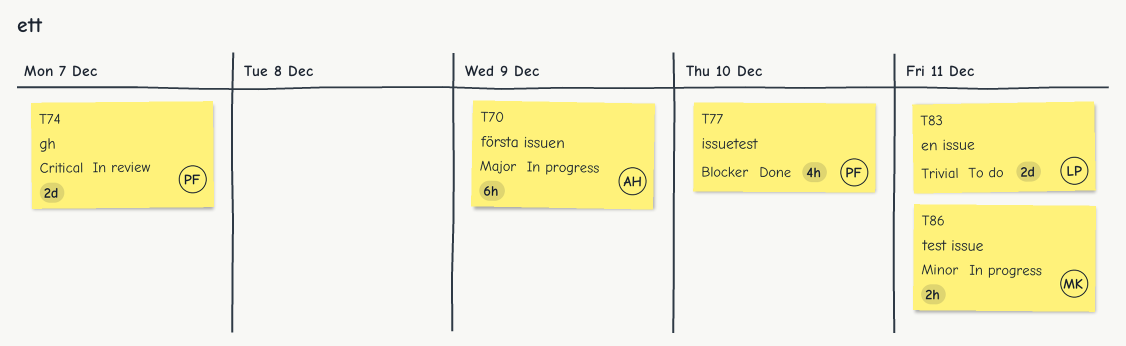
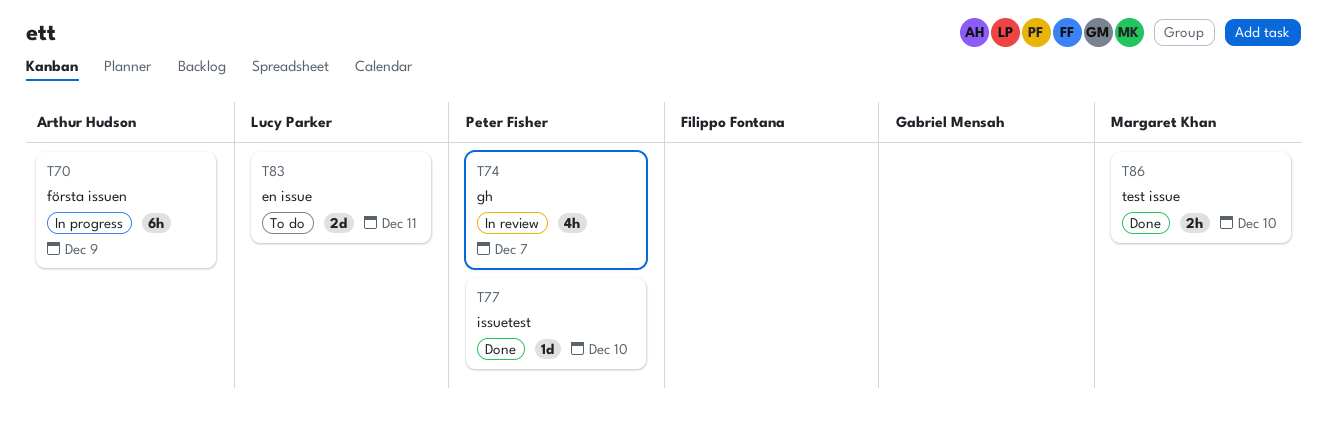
T74, estimate: 2d -> 4h
T77, estimate: 4h -> 1d
T86, status: In progress -> Done
T86, due: Dec 11 -> Dec 10

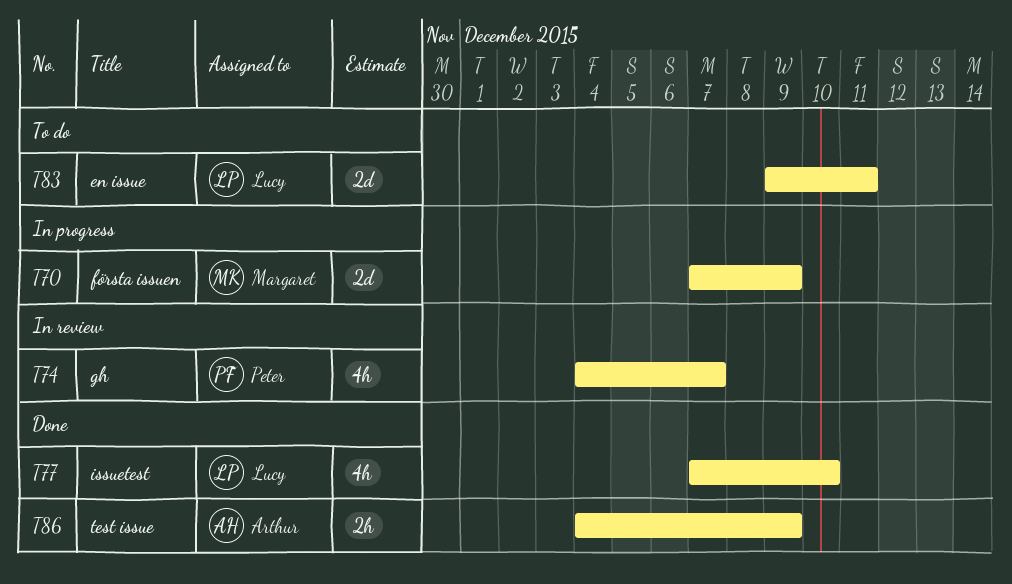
T70, owner: Arthur Hudson -> Margaret Khan
T70, estimate: 6h -> 2d
T77, owner: Peter Fisher -> Lucy Parker
T77, estimate: 1d -> 4h
T86, owner: Margaret Khan -> Arthur Hudson
T86, due: Dec 10 -> Dec 9

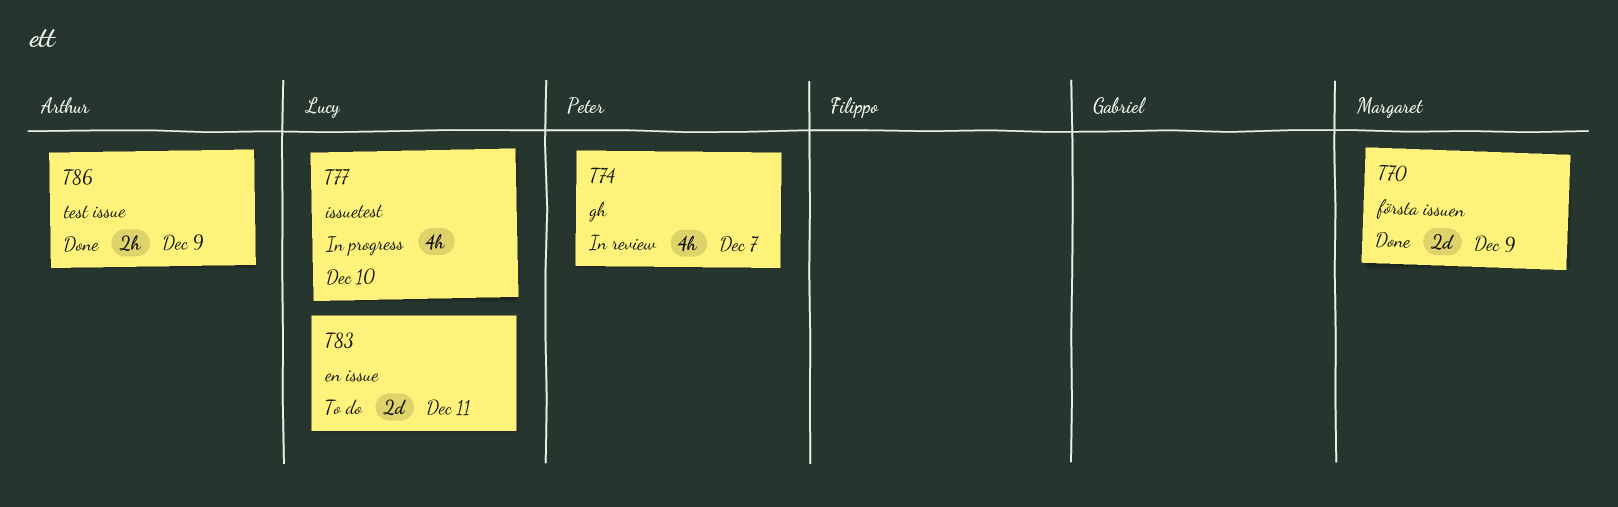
T70, status: In progress -> Done
T77, status: Done -> In progress

